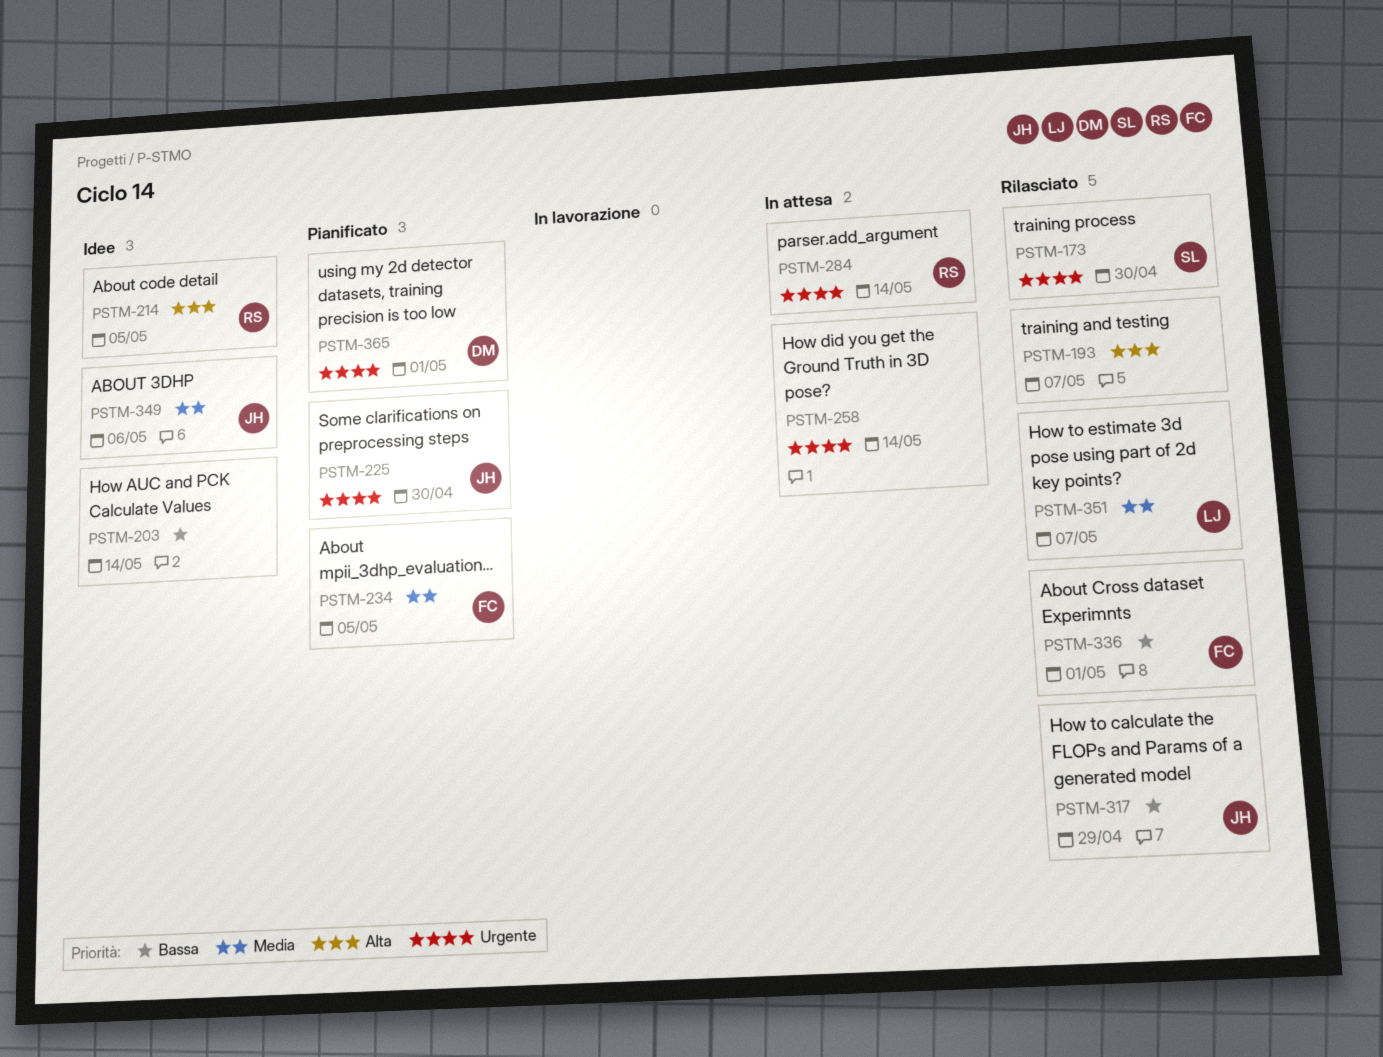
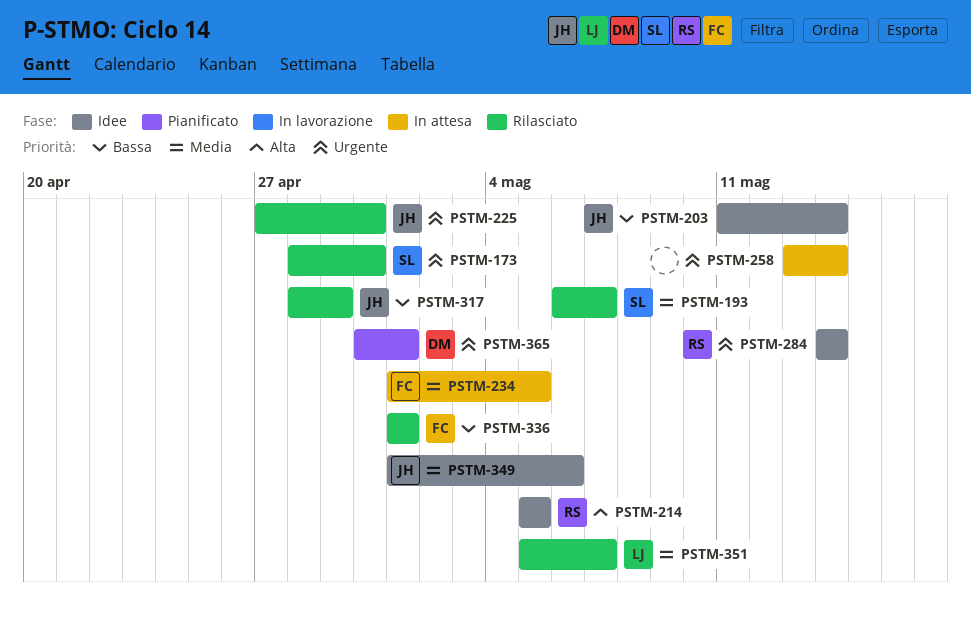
PSTM-193, owner: none -> SL
PSTM-193, priority: Alta -> Media
PSTM-203, owner: none -> JH
PSTM-225, status: Pianificato -> Rilasciato
PSTM-234, status: Pianificato -> In attesa
PSTM-284, status: In attesa -> Idee

